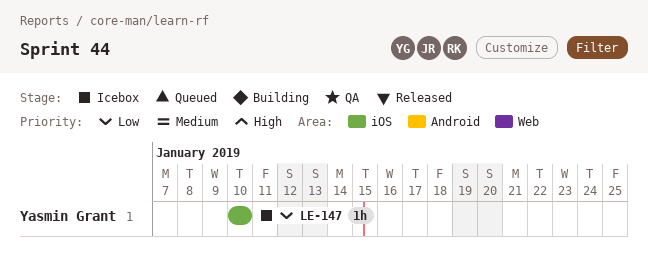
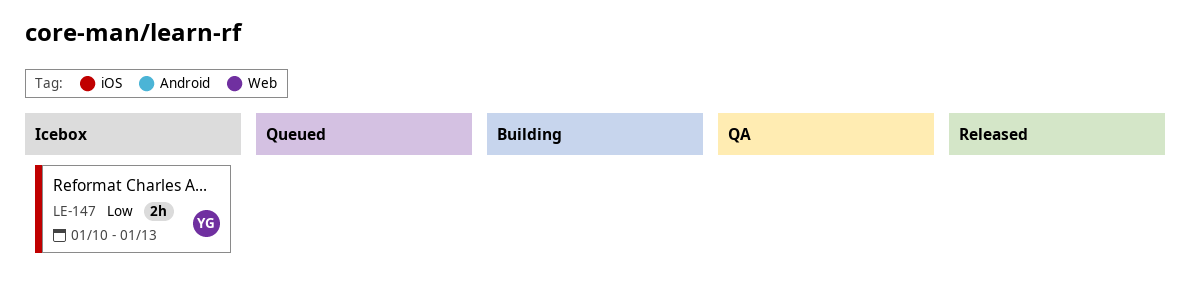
LE-147, estimate: 1h -> 2h
LE-147, due: Jan 10 -> Jan 13

